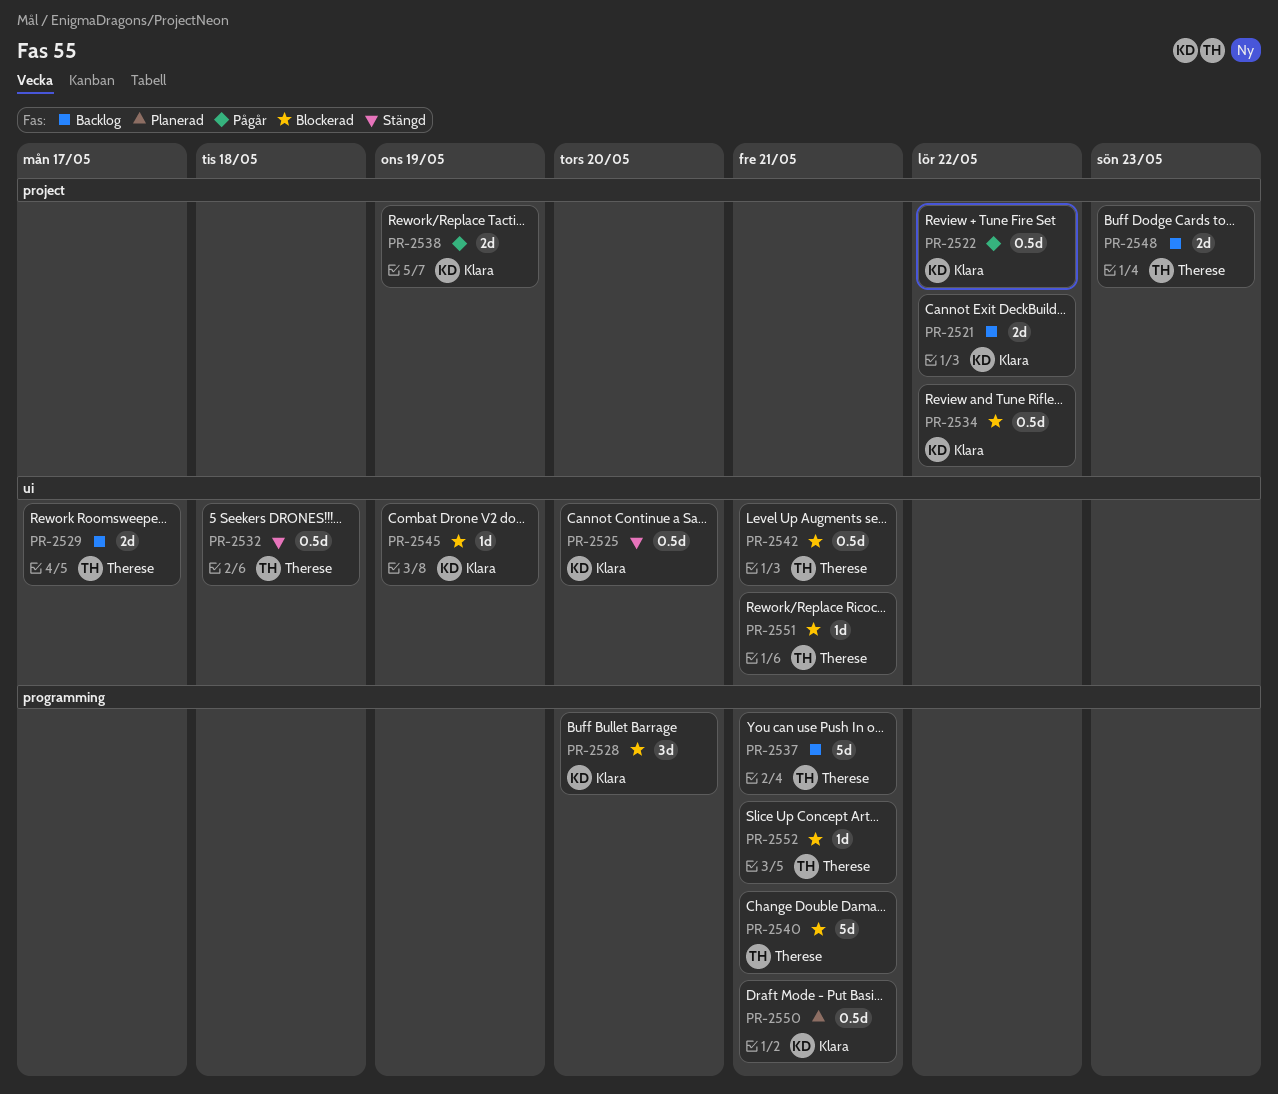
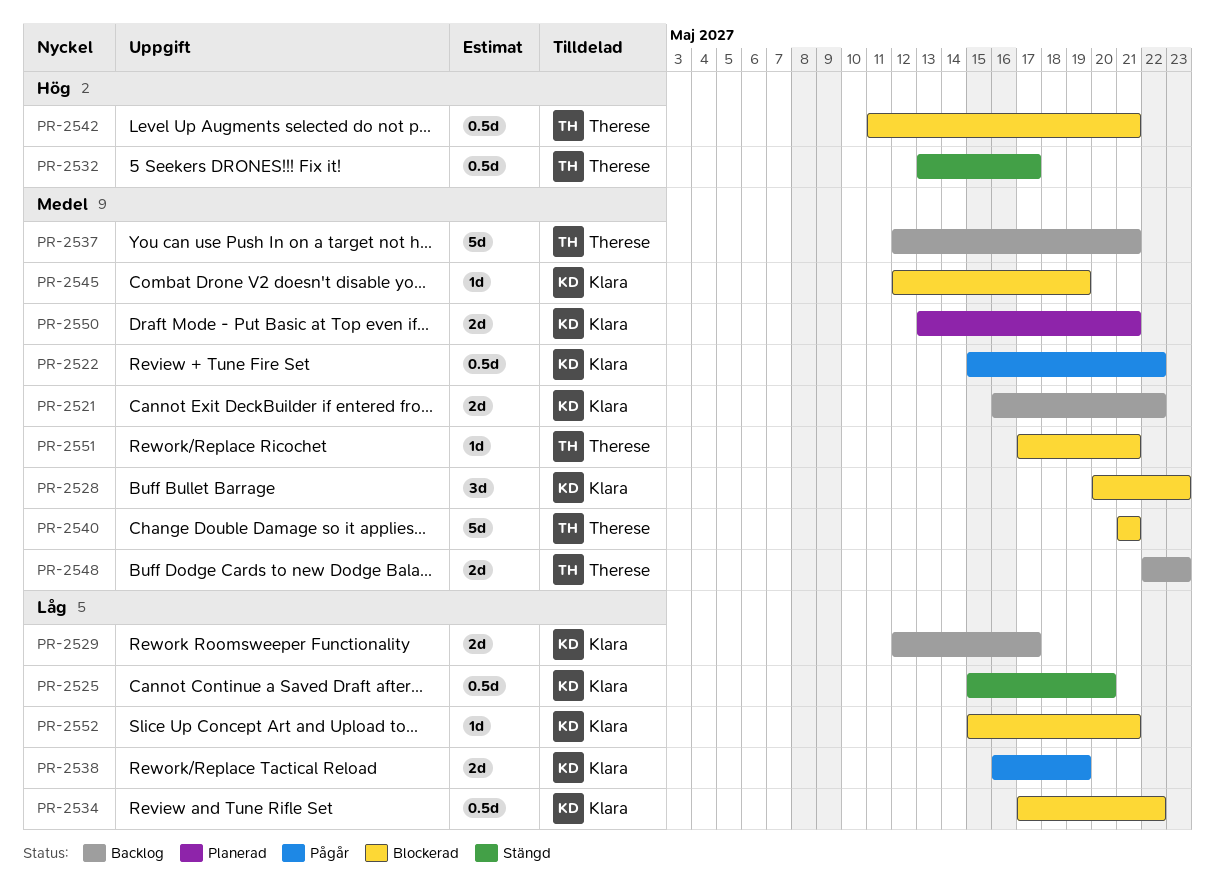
PR-2528, due: May 20 -> May 23
PR-2529, owner: Therese -> Klara
PR-2532, due: May 18 -> May 17
PR-2550, estimate: 0.5d -> 2d
PR-2552, owner: Therese -> Klara

